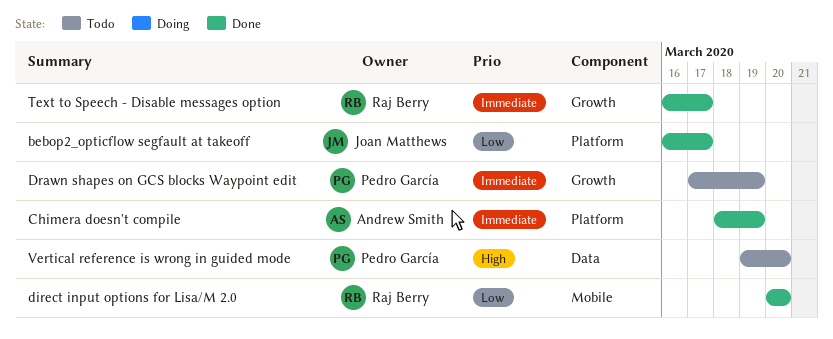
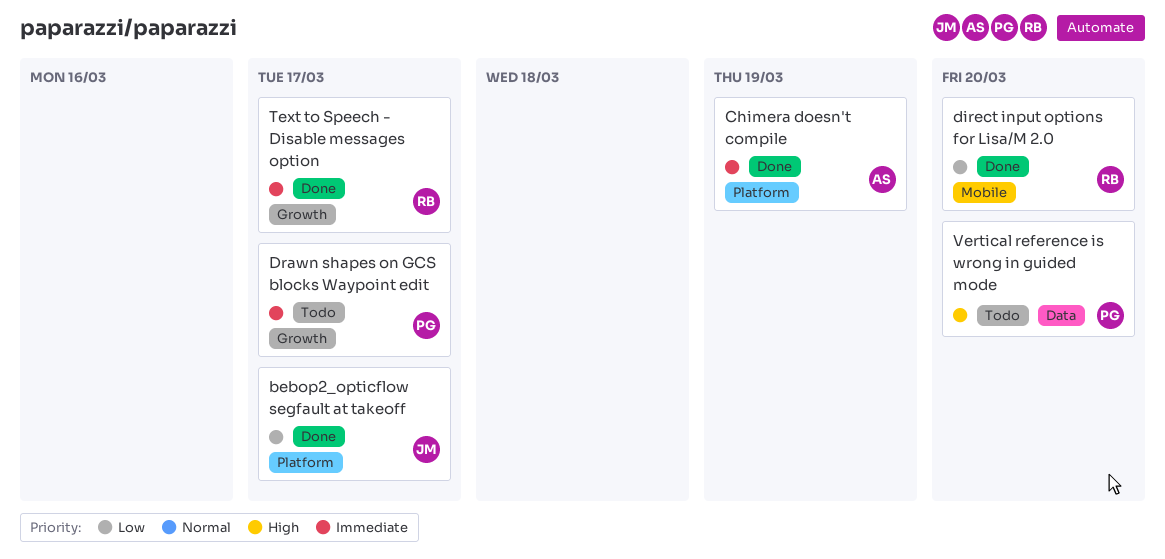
Drawn shapes on GCS blocks Waypoint edit, due: Mar 19 -> Mar 17

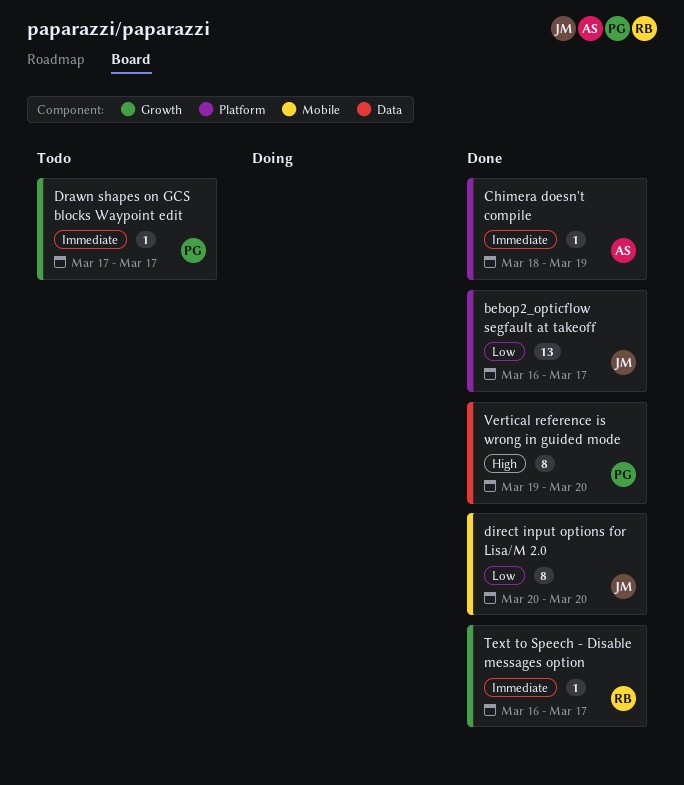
direct input options for Lisa/M 2.0, owner: RB -> JM
Vertical reference is wrong in guided mode, status: Todo -> Done

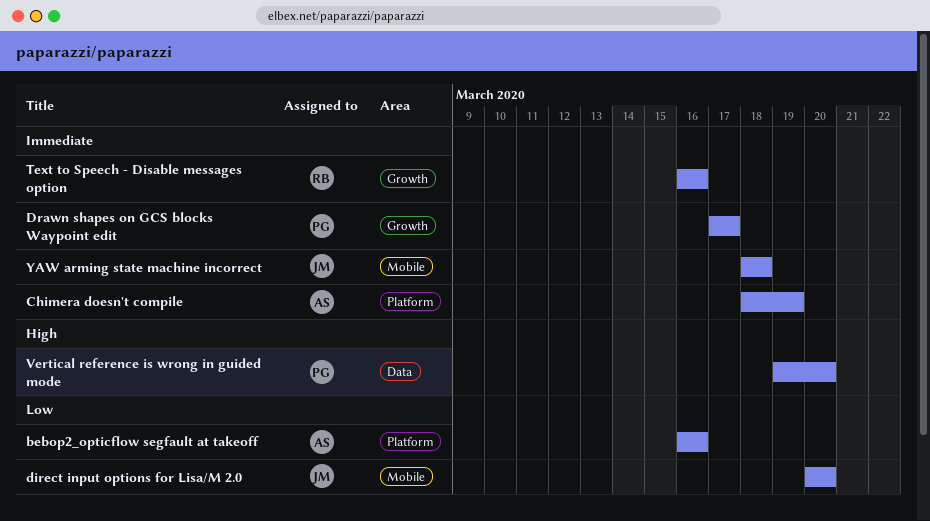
bebop2_opticflow segfault at takeoff, owner: JM -> AS
bebop2_opticflow segfault at takeoff, due: Mar 17 -> Mar 16
Text to Speech - Disable messages option, due: Mar 17 -> Mar 16
YAW arming state machine incorrect: none -> present

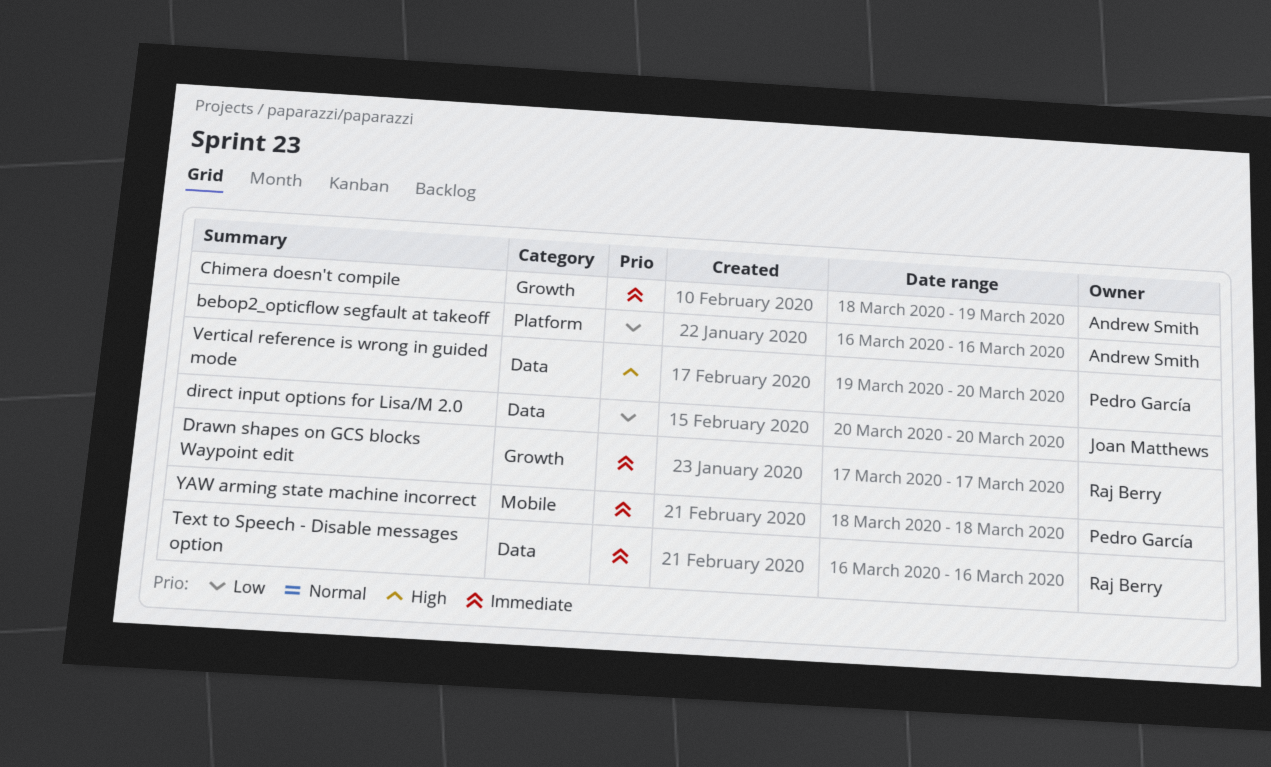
Chimera doesn't compile, label: Platform -> Growth
direct input options for Lisa/M 2.0, label: Mobile -> Data
Drawn shapes on GCS blocks Waypoint edit, owner: Pedro García -> Raj Berry
Text to Speech - Disable messages option, label: Growth -> Data
YAW arming state machine incorrect, owner: Joan Matthews -> Pedro García

